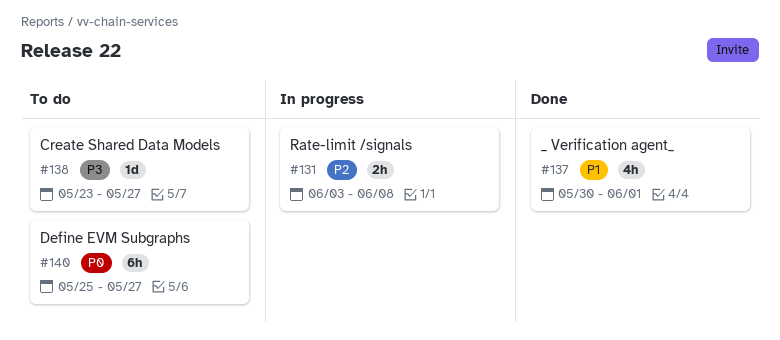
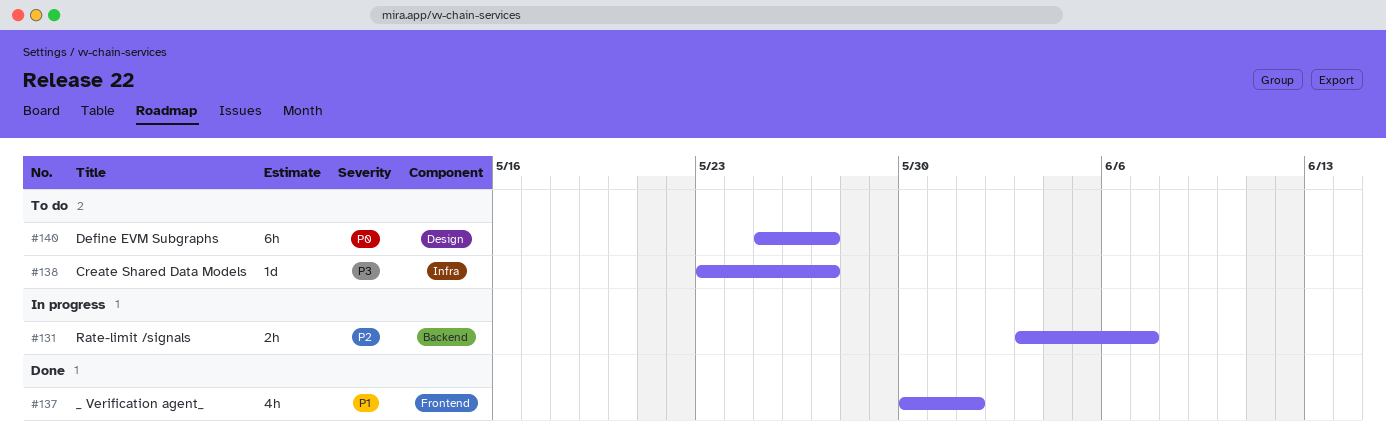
#131, due: Jun 8 -> Jun 7

